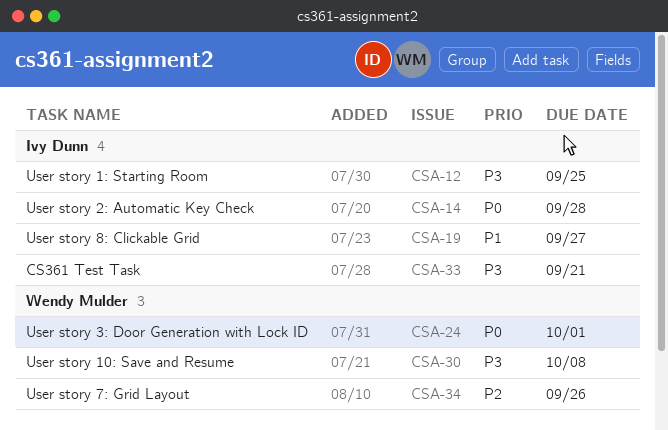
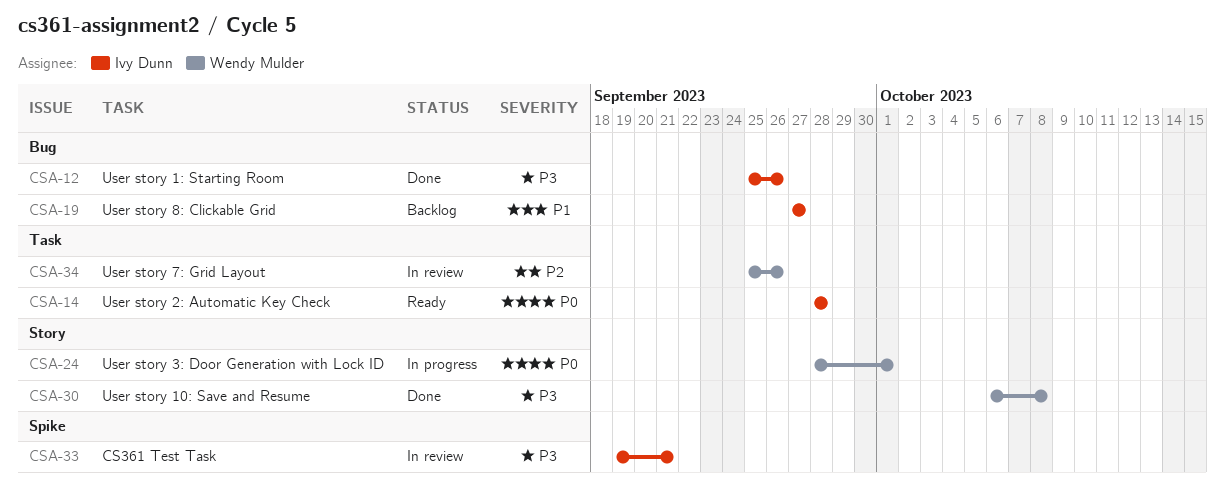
CSA-12, due: Sep 25 -> Sep 26

